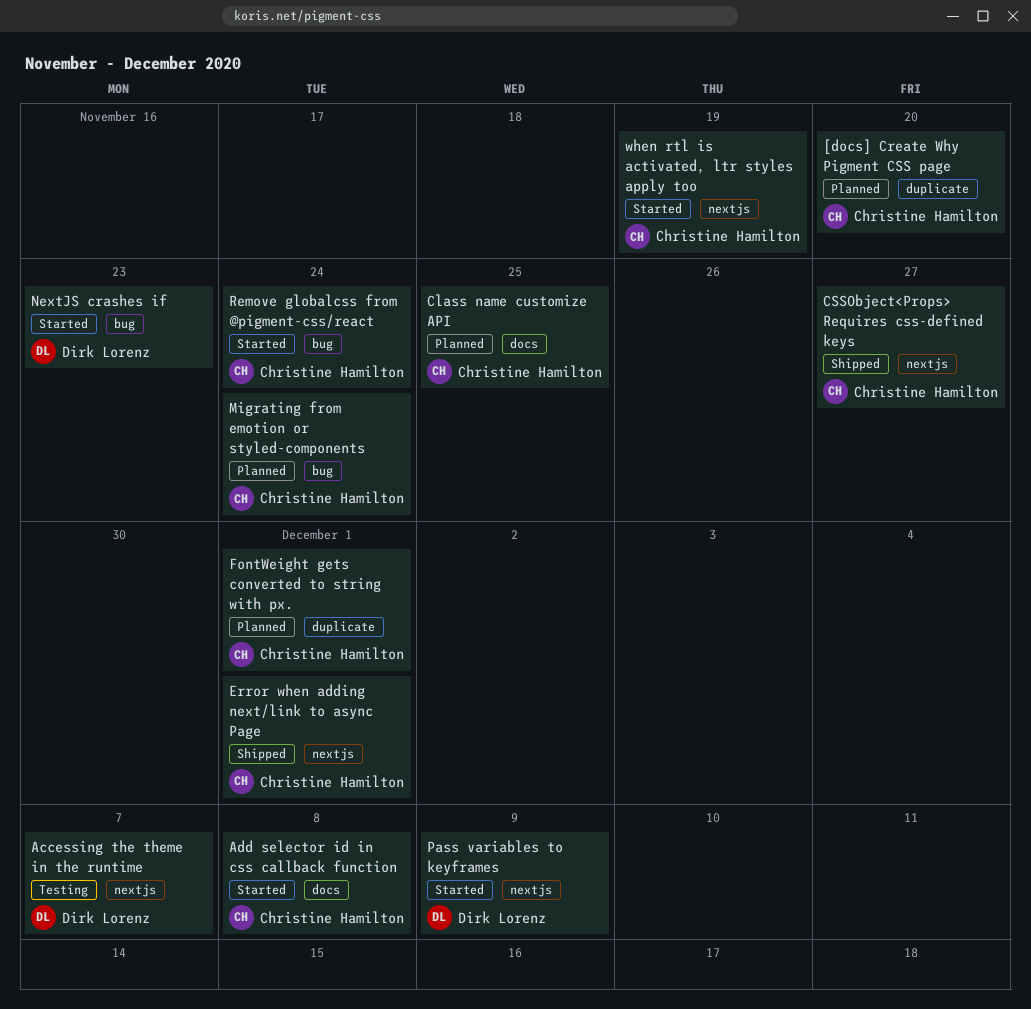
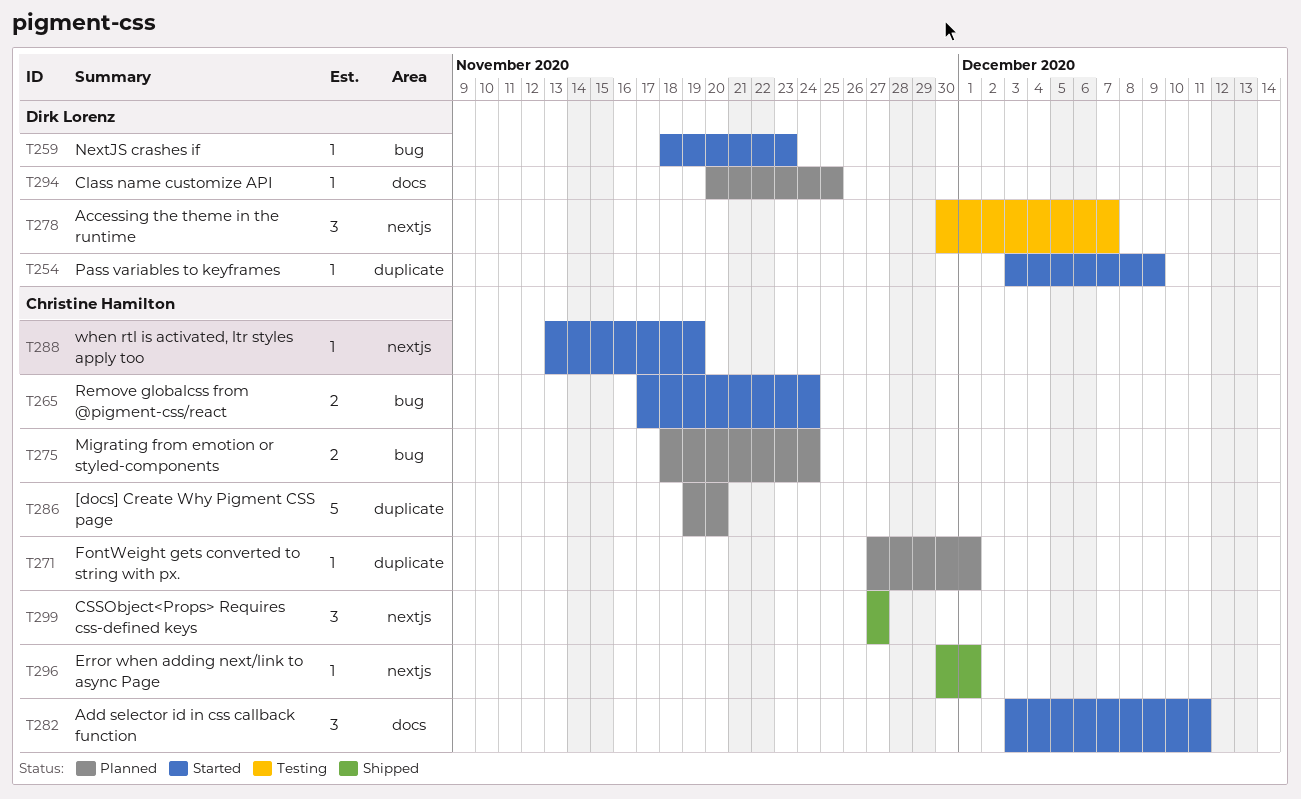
Add selector id in css callback function, due: Dec 8 -> Dec 11
Class name customize API, owner: Christine Hamilton -> Dirk Lorenz
Pass variables to keyframes, label: nextjs -> duplicate

